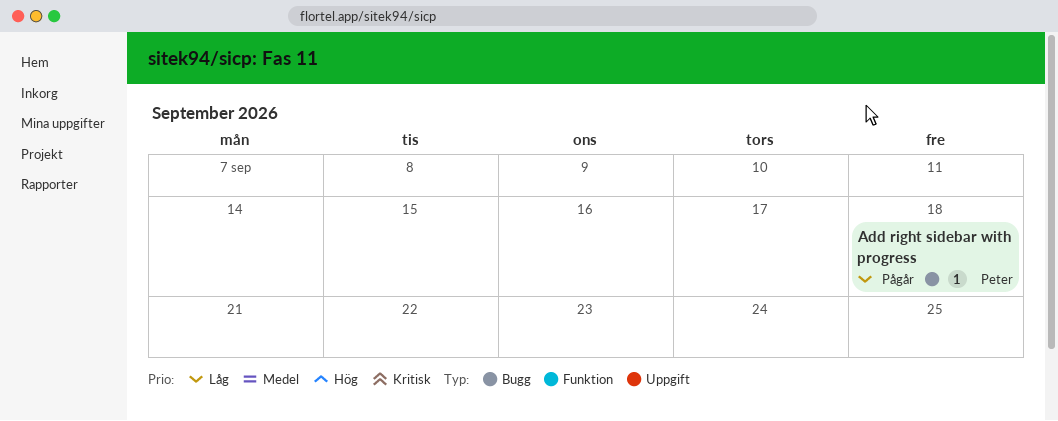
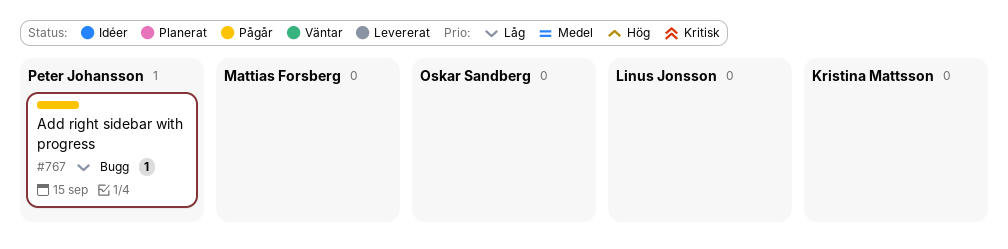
Add right sidebar with progress, due: Sep 18 -> Sep 15

